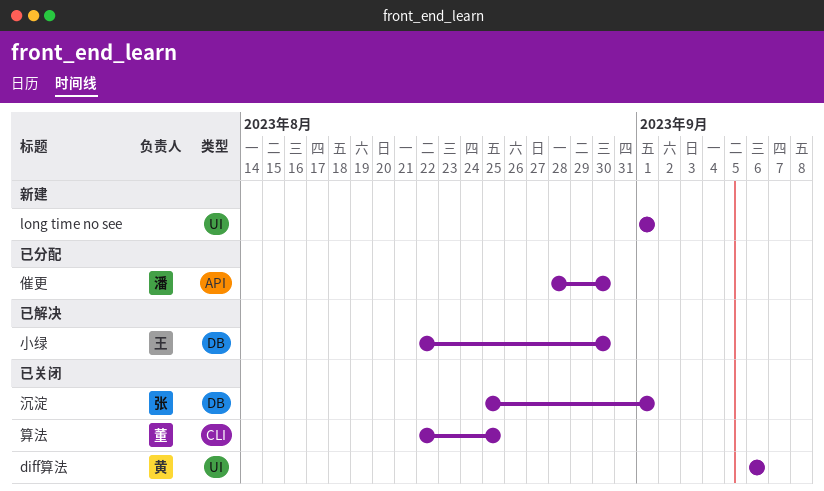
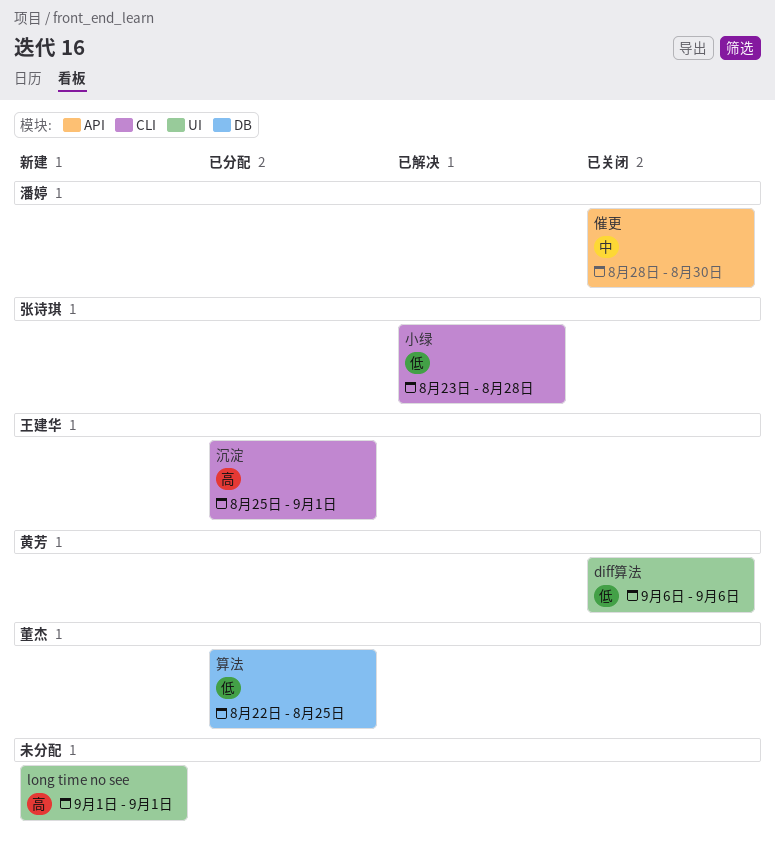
催更, status: 已分配 -> 已关闭
小绿, owner: 王建华 -> 张诗琪
小绿, label: DB -> CLI
小绿, start: Aug 22 -> Aug 23
小绿, due: Aug 30 -> Aug 28
沉淀, status: 已关闭 -> 已分配
沉淀, owner: 张诗琪 -> 王建华
沉淀, label: DB -> CLI
算法, status: 已关闭 -> 已分配
算法, label: CLI -> DB

